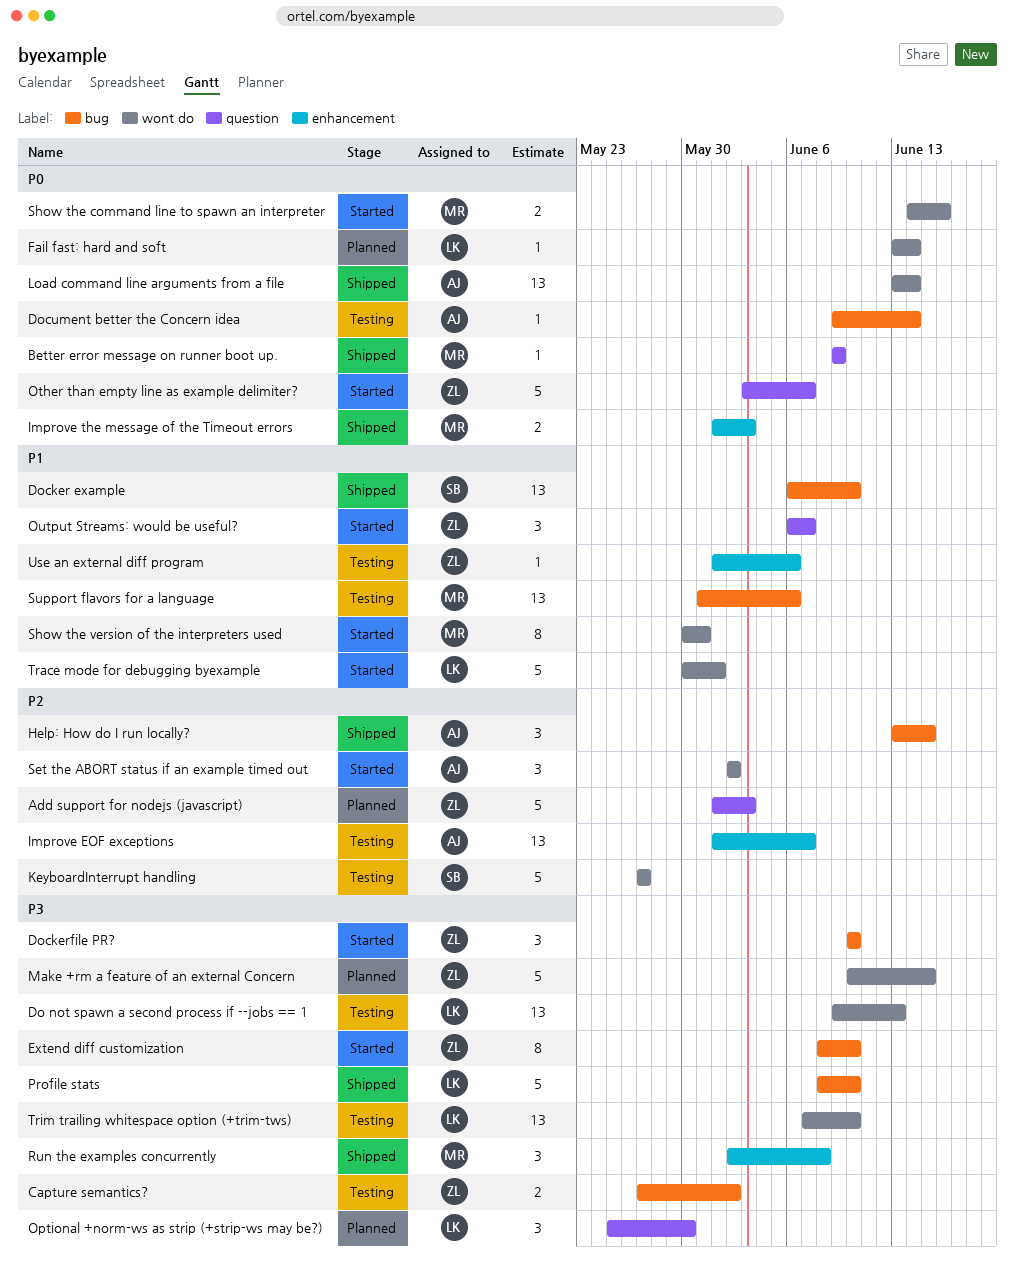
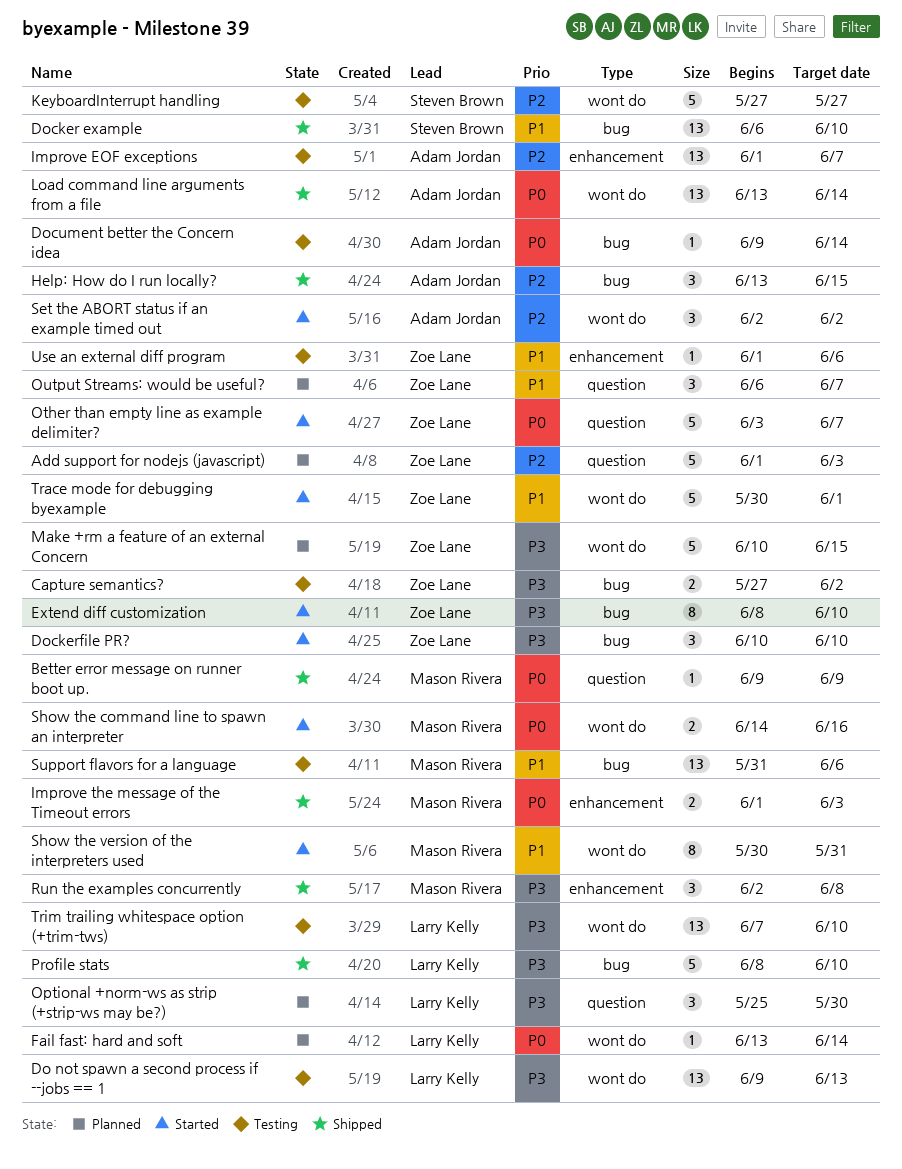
Output Streams: would be useful?, status: Started -> Planned
Trace mode for debugging byexample, owner: Larry Kelly -> Zoe Lane

